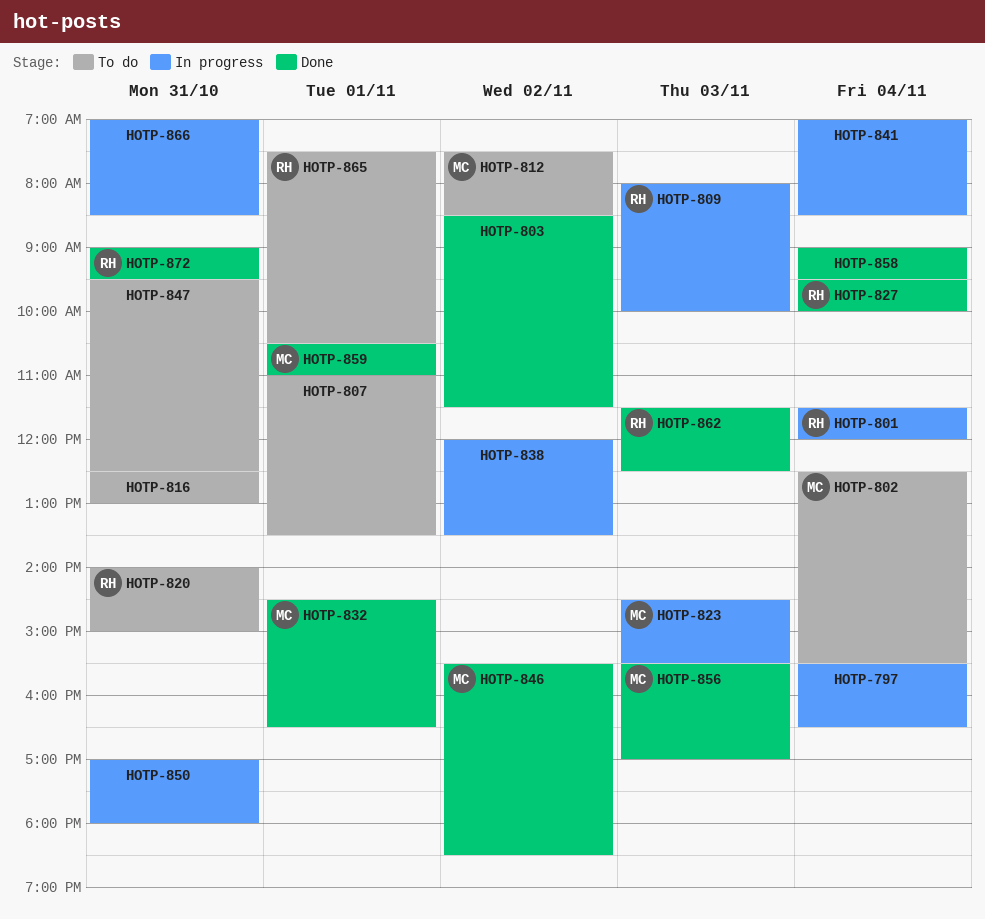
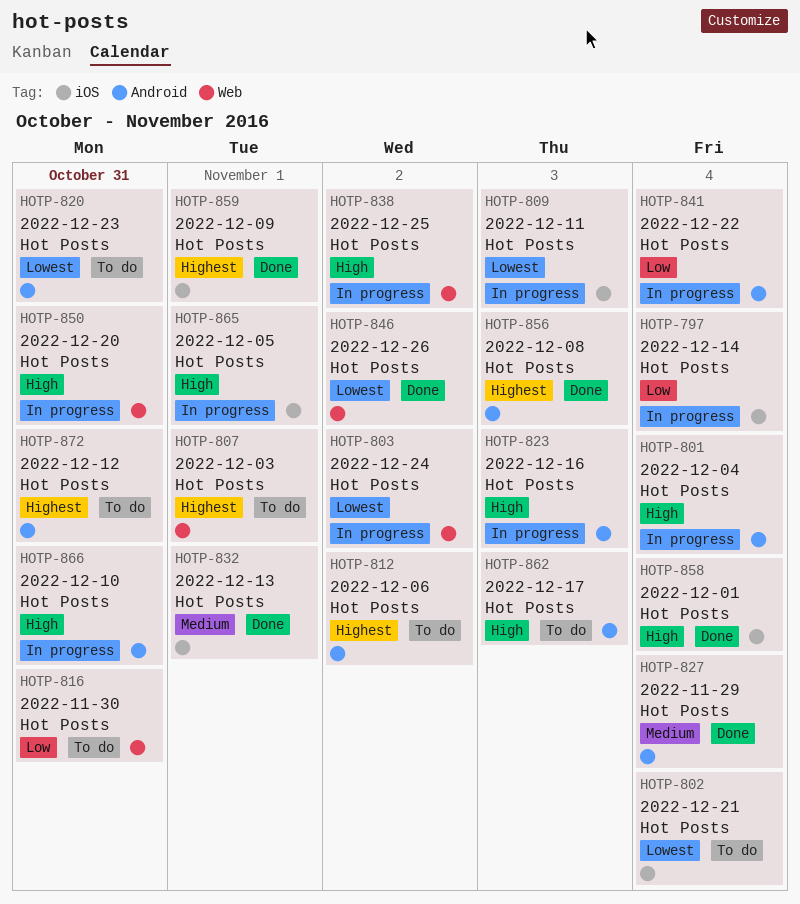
HOTP-803, status: Done -> In progress
HOTP-847: present -> none
HOTP-862, status: Done -> To do
HOTP-865, status: To do -> In progress
HOTP-872, status: Done -> To do

